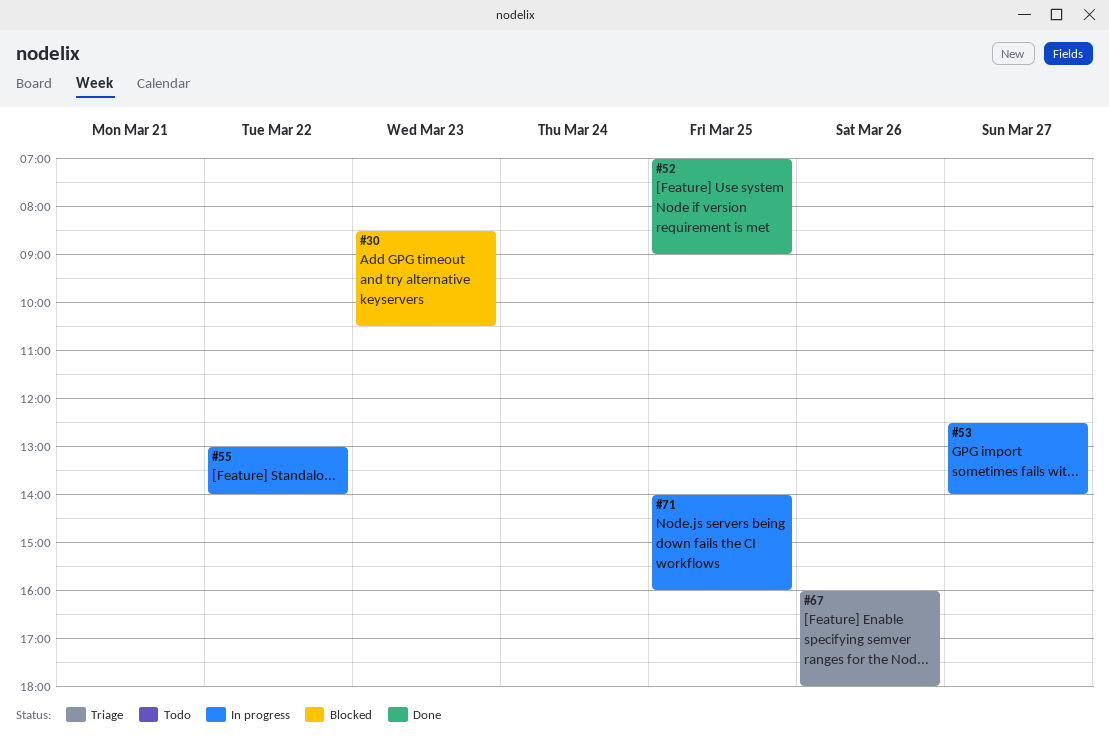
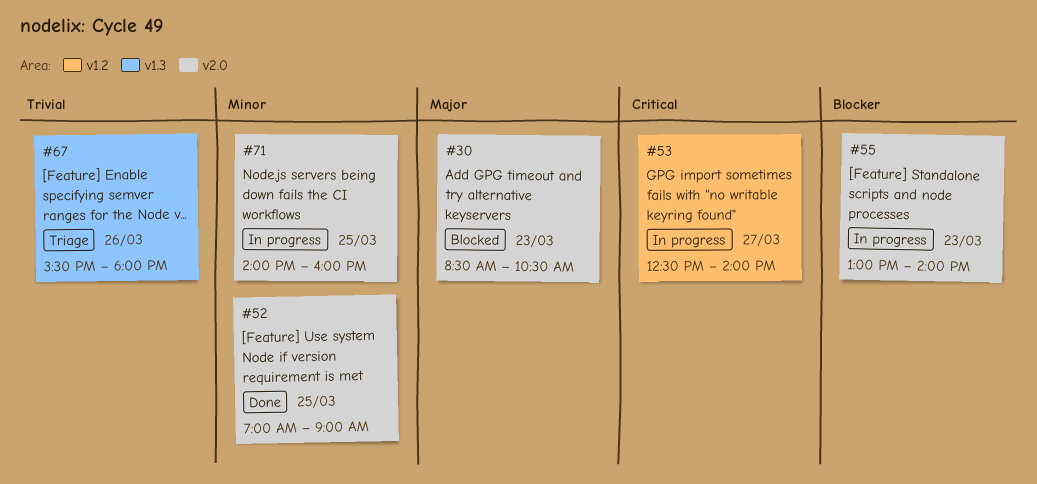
#55, day: Mar 22 -> Mar 23
#67, begins: 16:00 -> 15:30

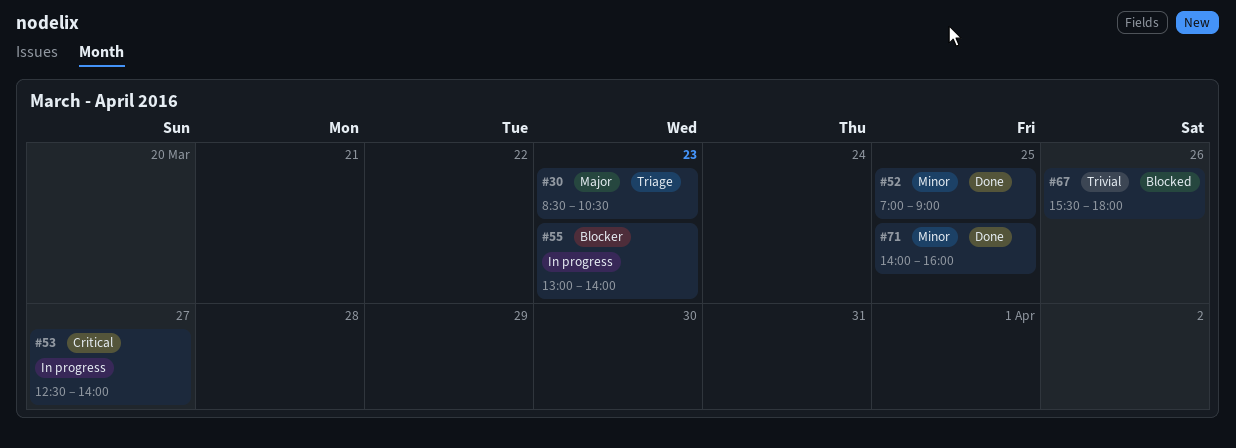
#30, status: Blocked -> Triage
#67, status: Triage -> Blocked
#71, status: In progress -> Done

